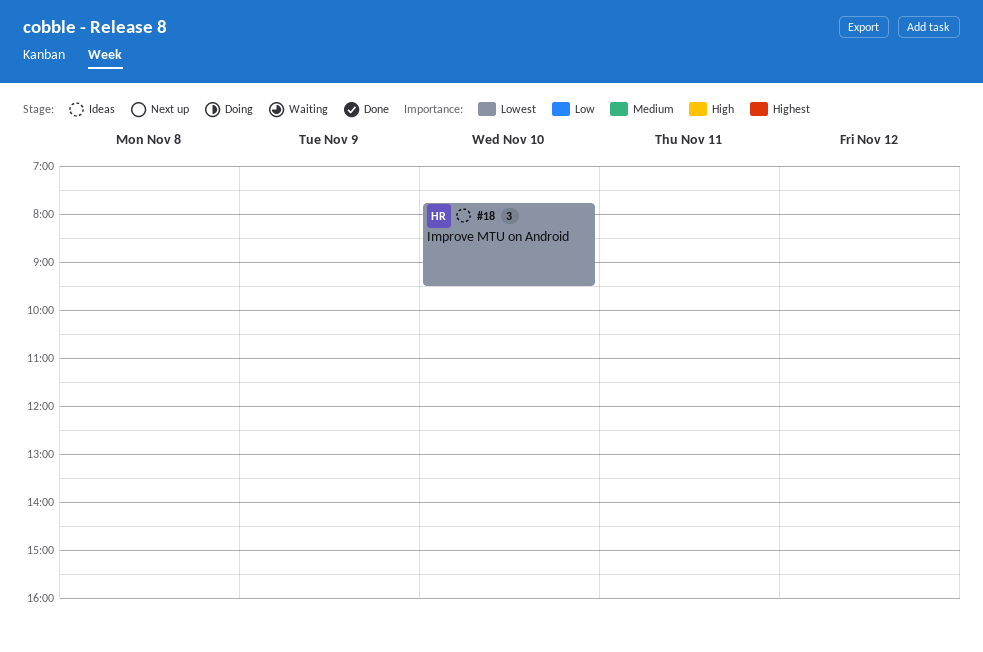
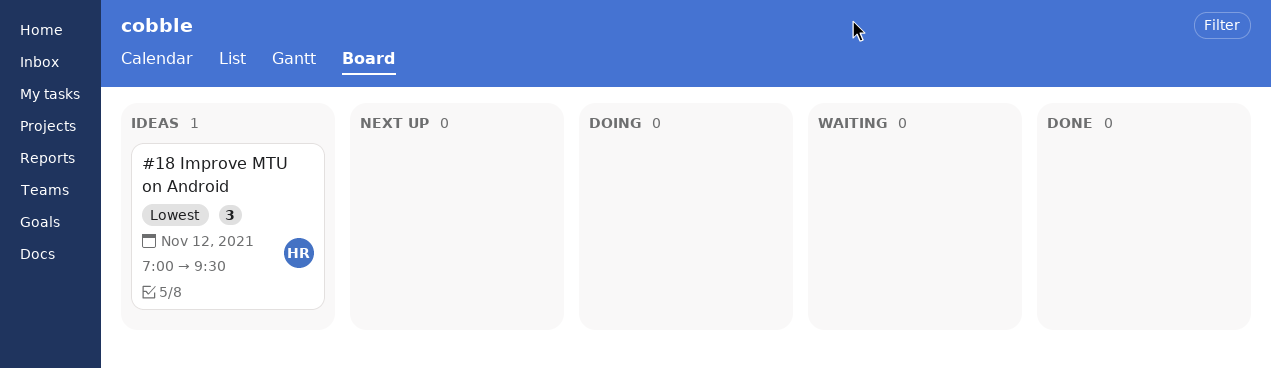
#18, day: Nov 10 -> Nov 12
#18, begins: 07:45 -> 07:00

